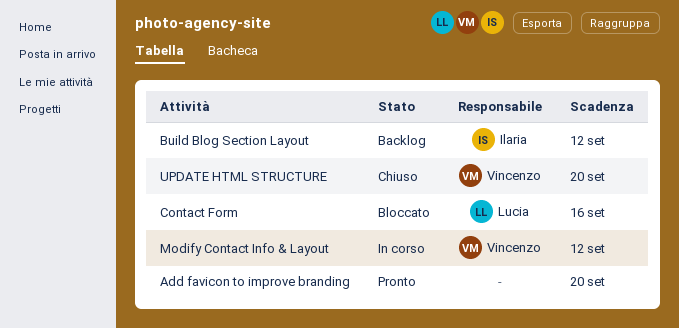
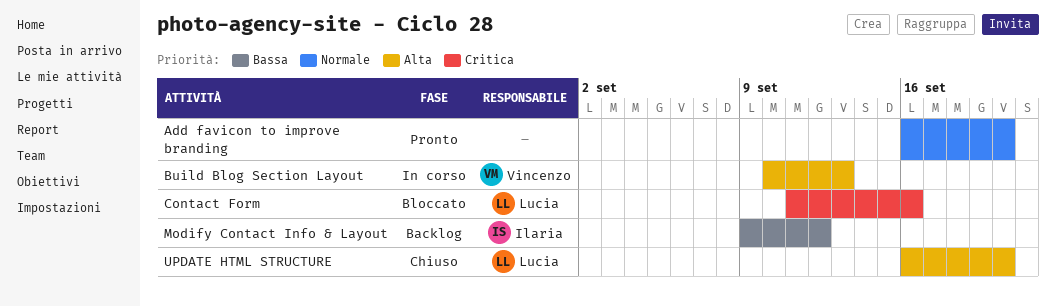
Build Blog Section Layout, status: Backlog -> In corso
Build Blog Section Layout, owner: Ilaria -> Vincenzo
Build Blog Section Layout, due: Sep 12 -> Sep 13
Modify Contact Info & Layout, status: In corso -> Backlog
Modify Contact Info & Layout, owner: Vincenzo -> Ilaria
UPDATE HTML STRUCTURE, owner: Vincenzo -> Lucia

